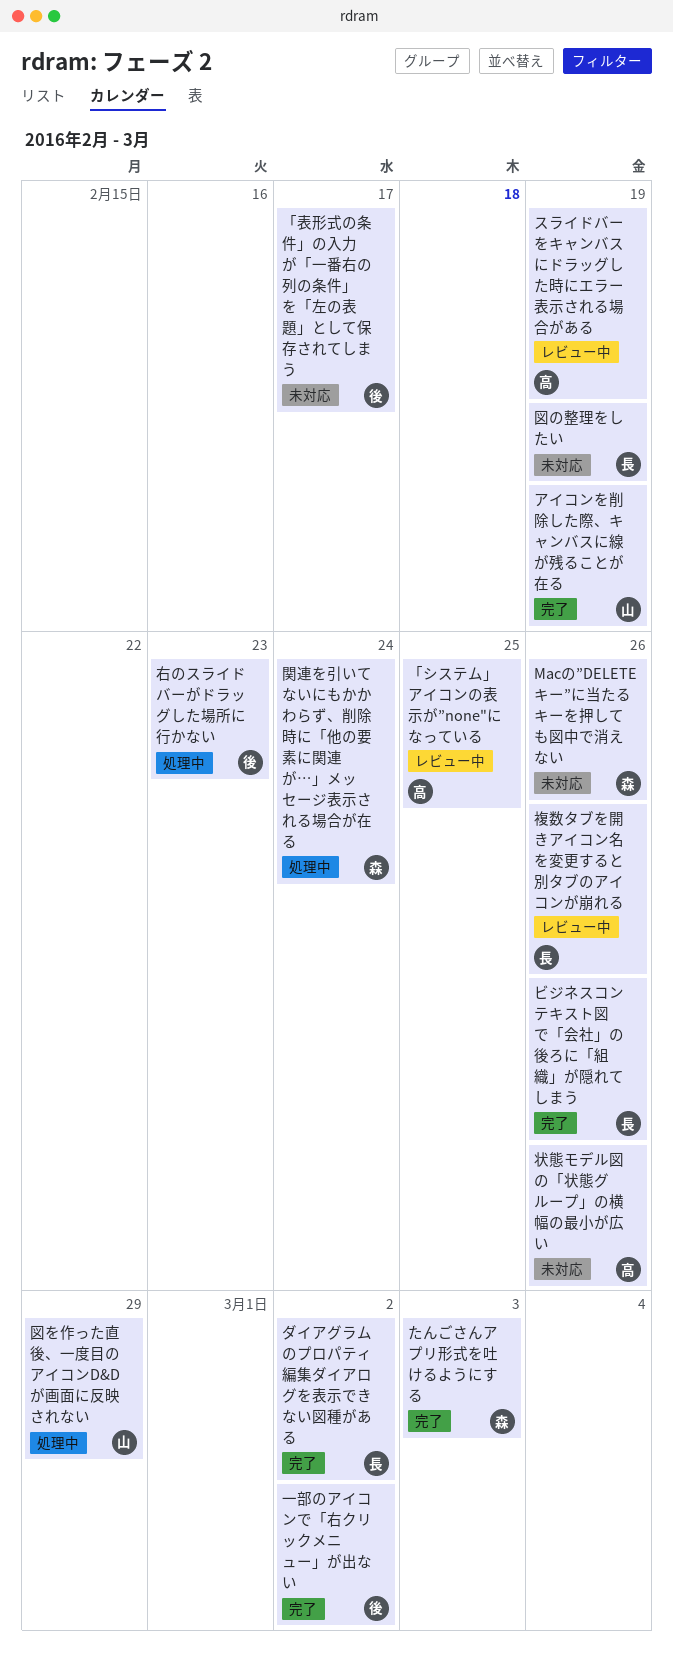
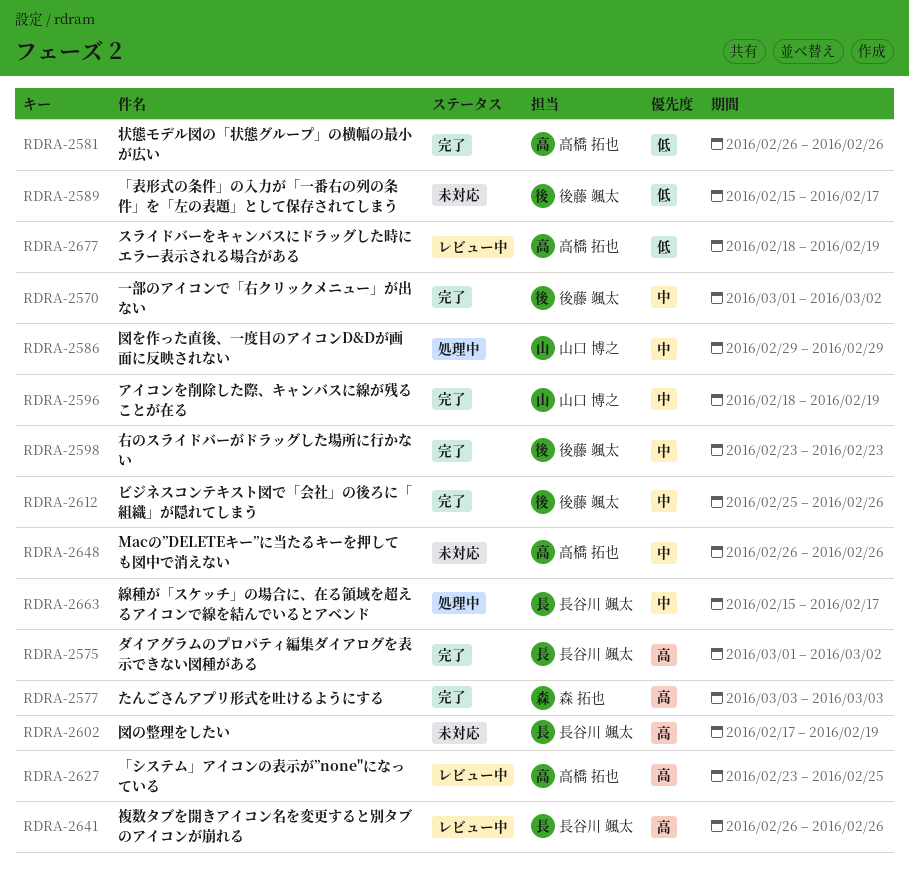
Macの”DELETEキー”に当たるキーを押しても図中で消えない, owner: 森 拓也 -> 高橋 拓也
ビジネスコンテキスト図で「会社」の後ろに「組織」が隠れてしまう, owner: 長谷川 颯太 -> 後藤 颯太
右のスライドバーがドラッグした場所に行かない, status: 処理中 -> 完了
状態モデル図の「状態グループ」の横幅の最小が広い, status: 未対応 -> 完了
線種が「スケッチ」の場合に、在る領域を超えるアイコンで線を結んでいるとアベンド: none -> present
関連を引いてないにもかかわらず、削除時に「他の要素に関連が…」メッセージ表示される場合が在る: present -> none

